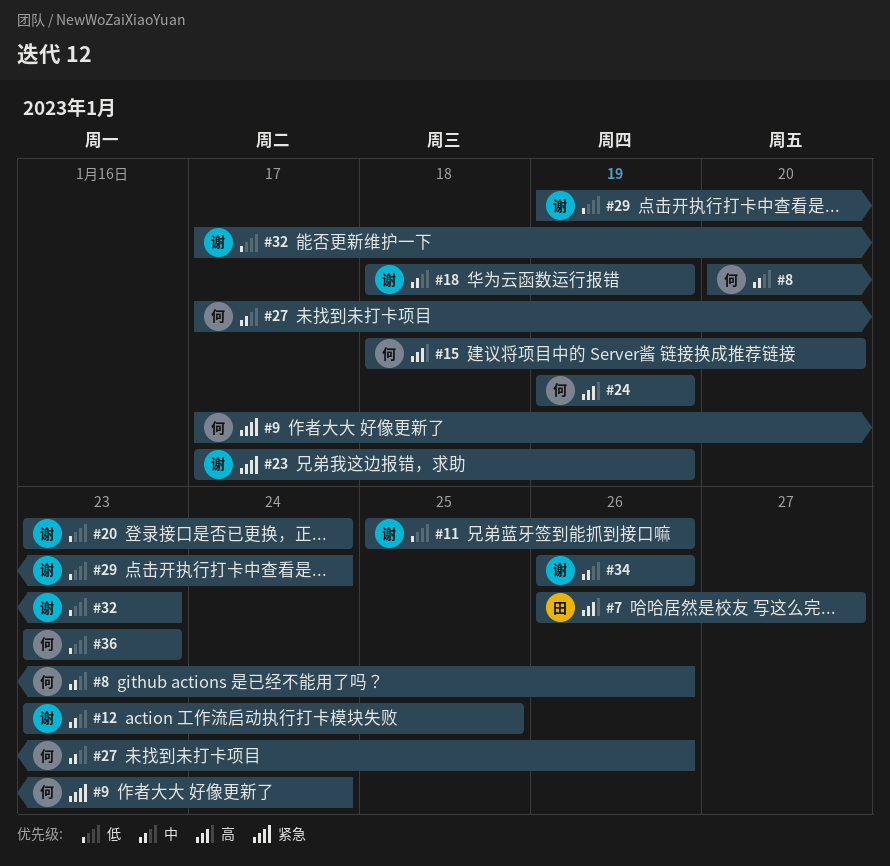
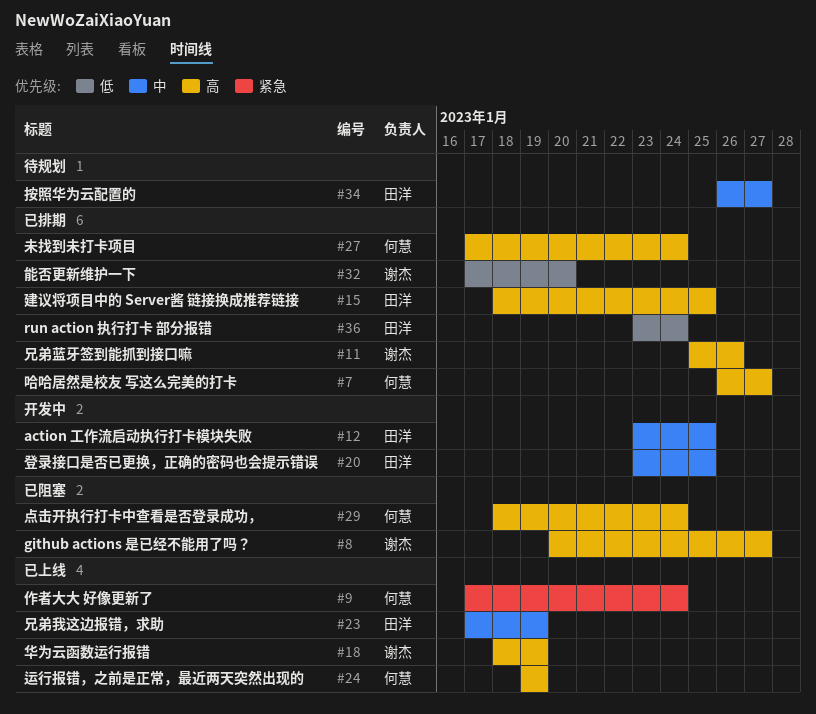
#7, owner: 田洋 -> 何慧
#8, owner: 何慧 -> 谢杰
#8, priority: 中 -> 高
#8, due: Jan 26 -> Jan 27
#11, priority: 低 -> 高
#12, owner: 谢杰 -> 田洋
#15, owner: 何慧 -> 田洋
#15, due: Jan 20 -> Jan 25
#18, priority: 中 -> 高
#20, owner: 谢杰 -> 田洋
#20, priority: 低 -> 中
#20, due: Jan 24 -> Jan 25
#23, owner: 谢杰 -> 田洋
#23, priority: 紧急 -> 中
#27, priority: 中 -> 高
#27, due: Jan 26 -> Jan 24
#29, owner: 谢杰 -> 何慧
#29, priority: 低 -> 高
#29, start: Jan 19 -> Jan 18
#32, due: Jan 23 -> Jan 20
#34, owner: 谢杰 -> 田洋
#34, due: Jan 26 -> Jan 27
#36, owner: 何慧 -> 田洋
#36, due: Jan 23 -> Jan 24

